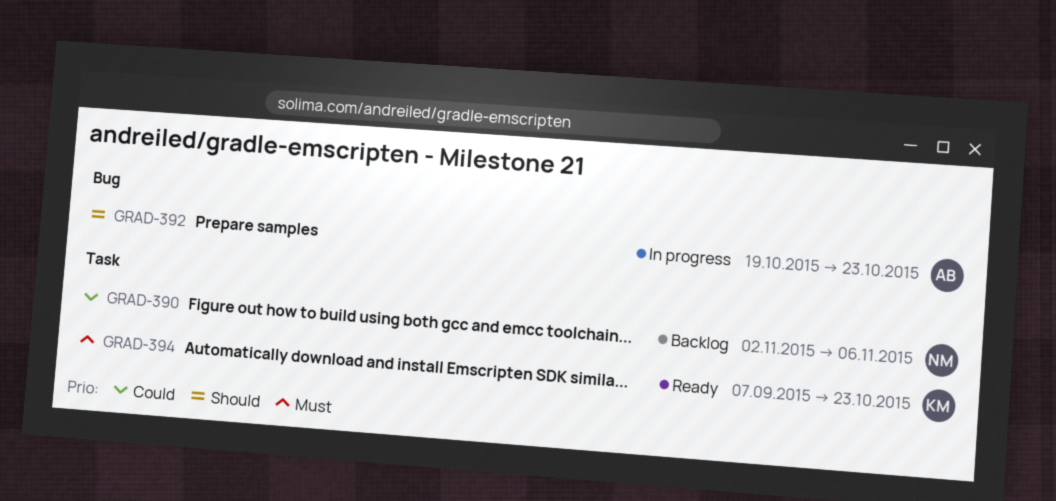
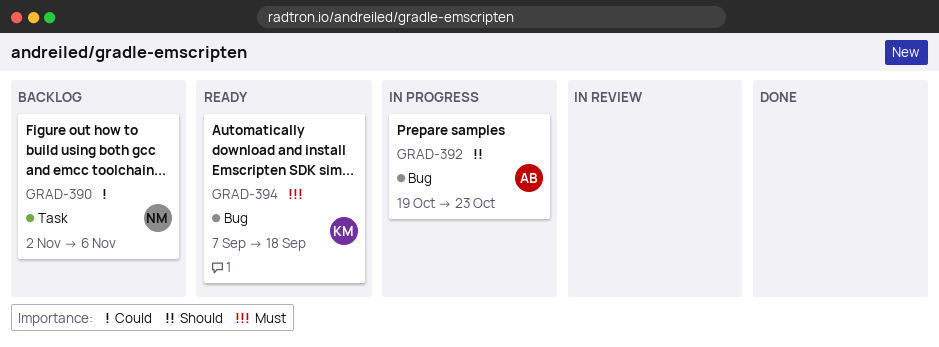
GRAD-394, label: Task -> Bug
GRAD-394, due: Oct 23 -> Sep 18

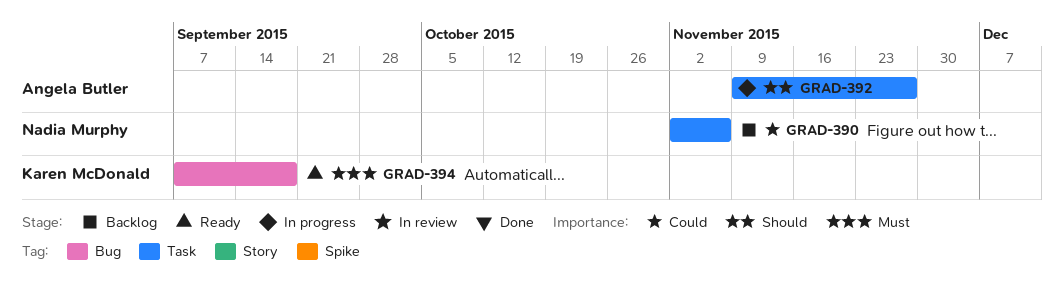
GRAD-392, label: Bug -> Task
GRAD-392, start: Oct 19 -> Nov 9
GRAD-392, due: Oct 23 -> Nov 27

